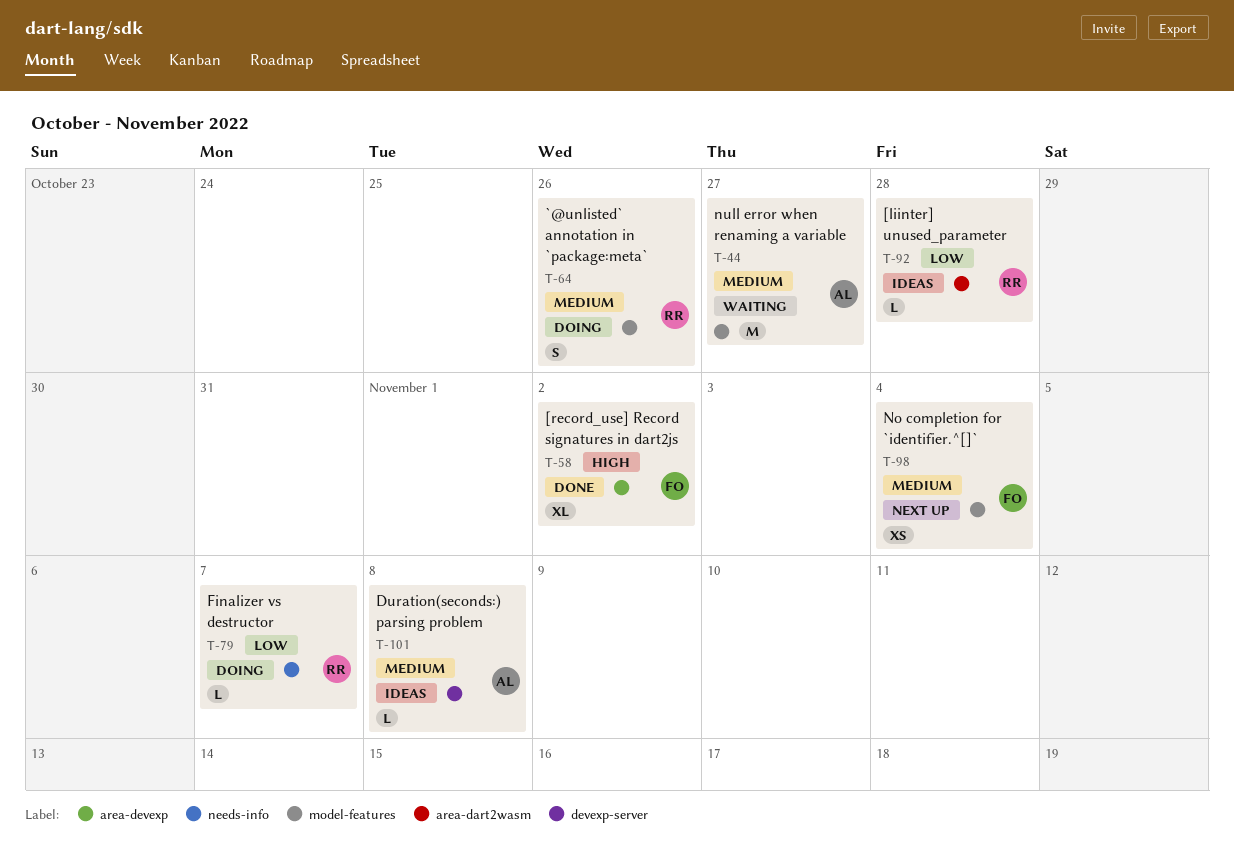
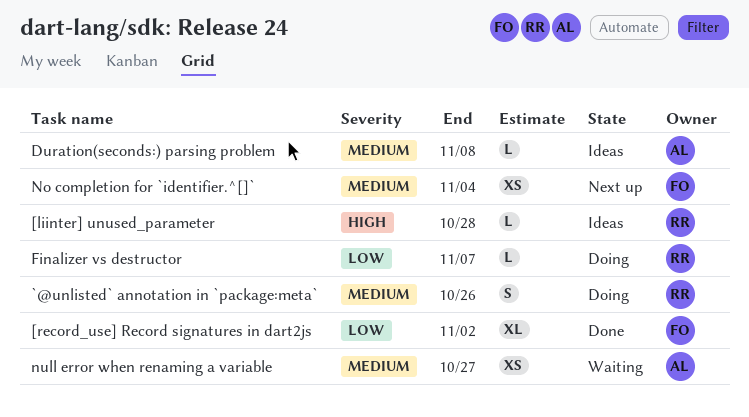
[liinter] unused_parameter, priority: Low -> High
[record_use] Record signatures in dart2js, priority: High -> Low
null error when renaming a variable, estimate: M -> XS

